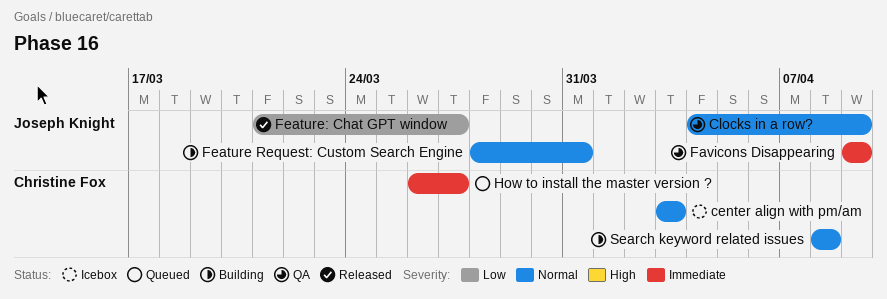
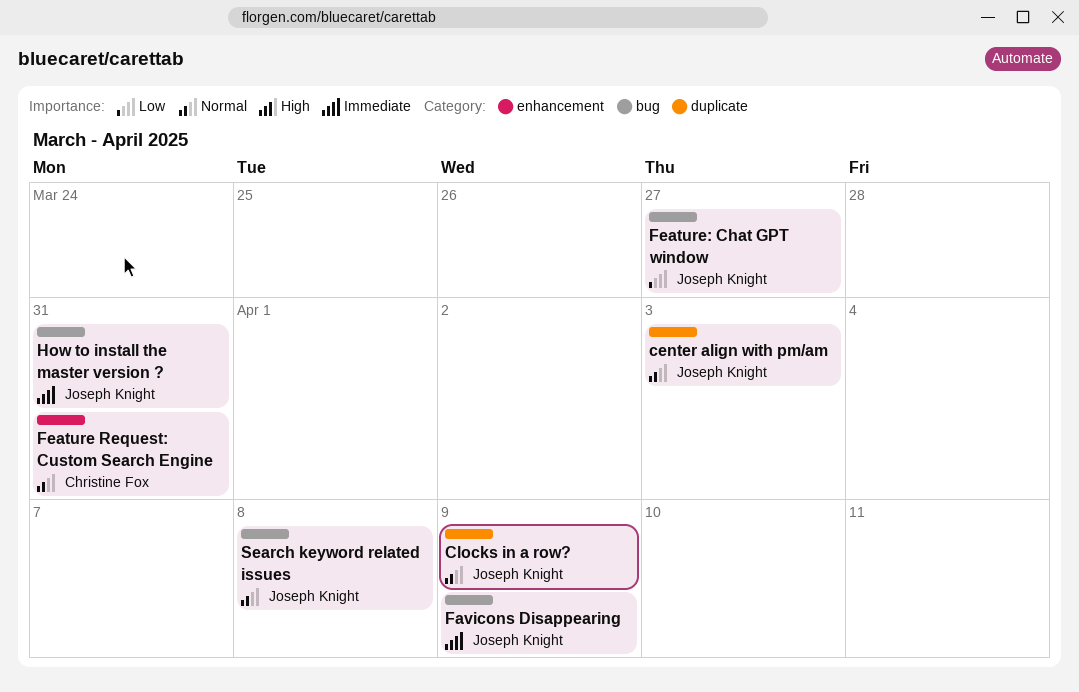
center align with pm/am, owner: Christine Fox -> Joseph Knight
Feature Request: Custom Search Engine, owner: Joseph Knight -> Christine Fox
How to install the master version ?, owner: Christine Fox -> Joseph Knight
How to install the master version ?, due: Mar 27 -> Mar 31
Search keyword related issues, owner: Christine Fox -> Joseph Knight

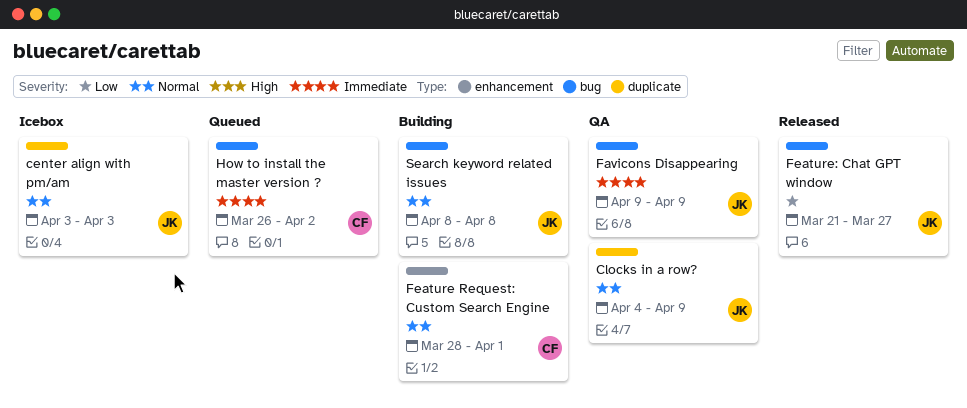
Feature Request: Custom Search Engine, due: Mar 31 -> Apr 1
How to install the master version ?, owner: Joseph Knight -> Christine Fox
How to install the master version ?, due: Mar 31 -> Apr 2

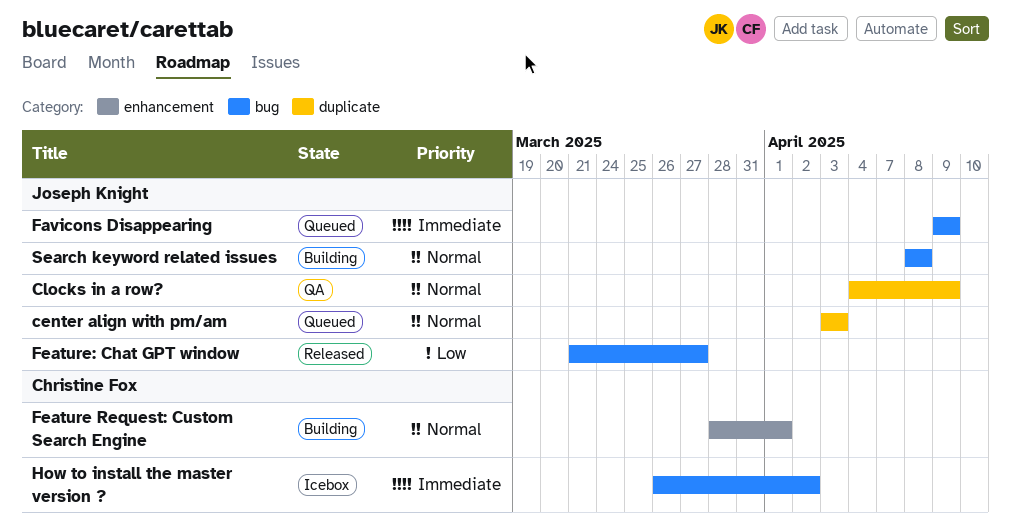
center align with pm/am, status: Icebox -> Queued
Favicons Disappearing, status: QA -> Queued
How to install the master version ?, status: Queued -> Icebox

